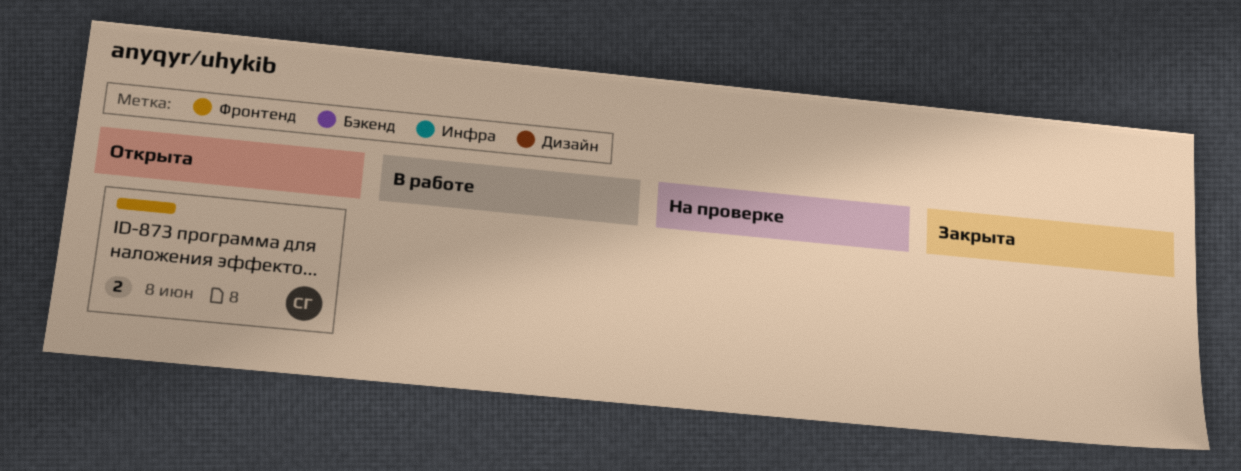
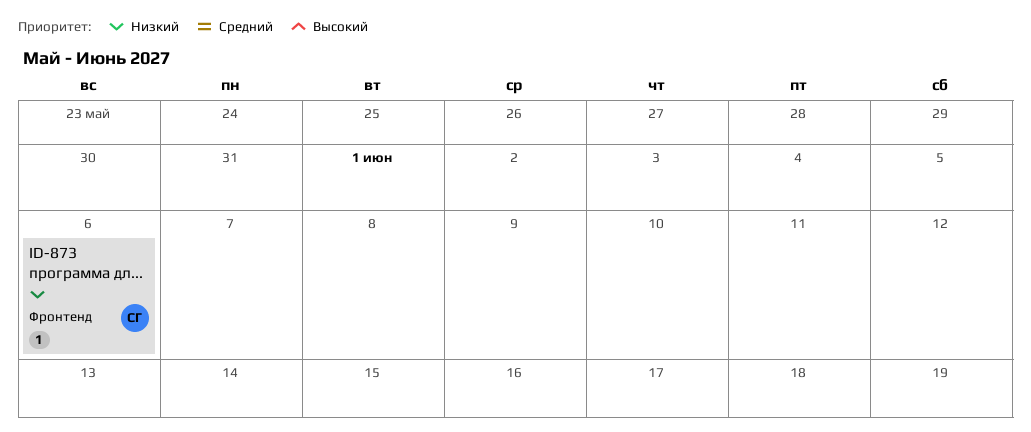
ID-873, estimate: 2 -> 1
ID-873, due: Jun 8 -> Jun 6

